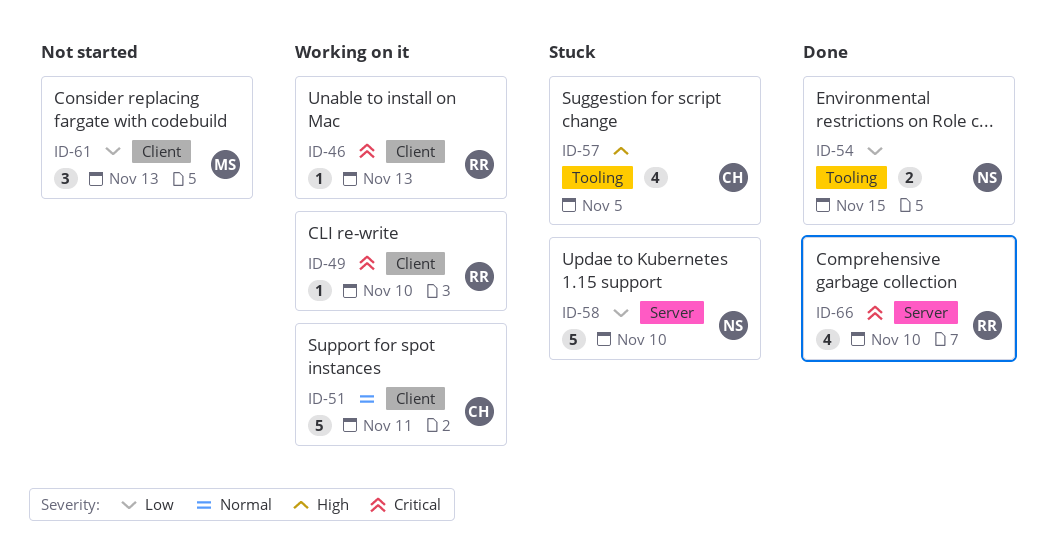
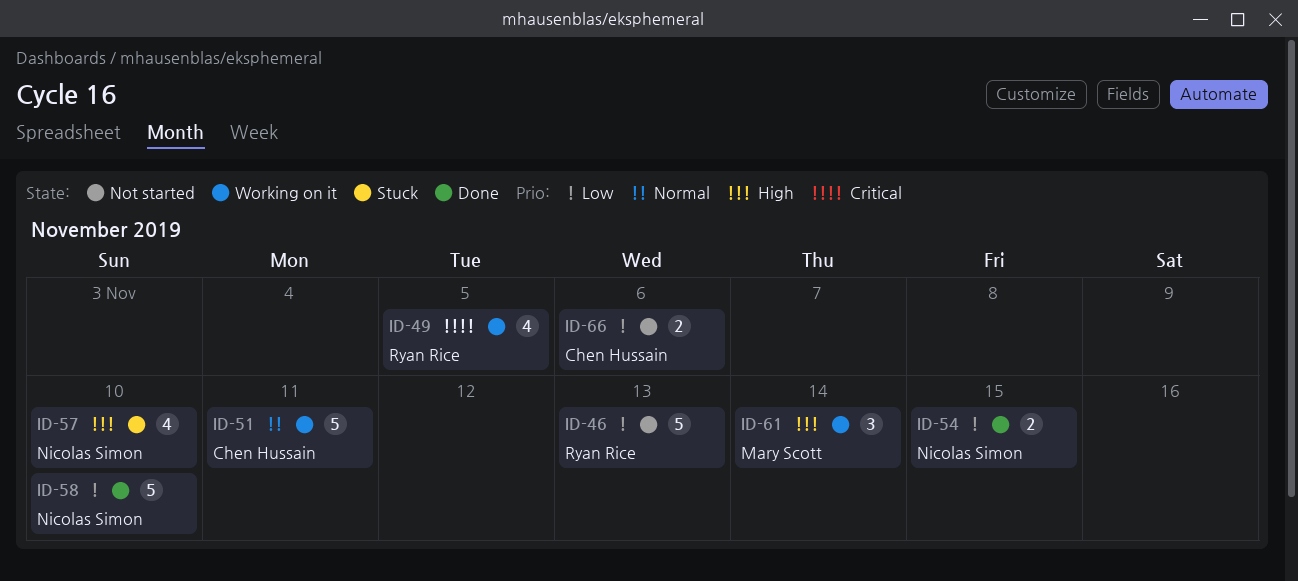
ID-46, status: Working on it -> Not started
ID-46, priority: Critical -> Low
ID-46, estimate: 1 -> 5
ID-49, estimate: 1 -> 4
ID-49, due: Nov 10 -> Nov 5
ID-57, owner: Chen Hussain -> Nicolas Simon
ID-57, due: Nov 5 -> Nov 10
ID-58, status: Stuck -> Done
ID-61, status: Not started -> Working on it
ID-61, priority: Low -> High
ID-61, due: Nov 13 -> Nov 14
ID-66, status: Done -> Not started
ID-66, owner: Ryan Rice -> Chen Hussain
ID-66, priority: Critical -> Low
ID-66, estimate: 4 -> 2
ID-66, due: Nov 10 -> Nov 6

